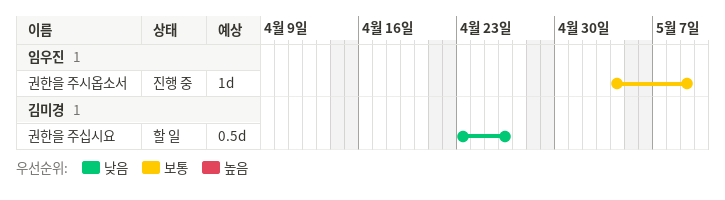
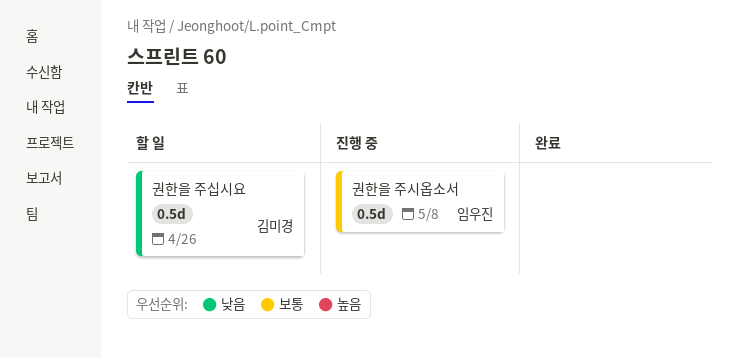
권한을 주시옵소서, estimate: 1d -> 0.5d
권한을 주시옵소서, due: May 9 -> May 8

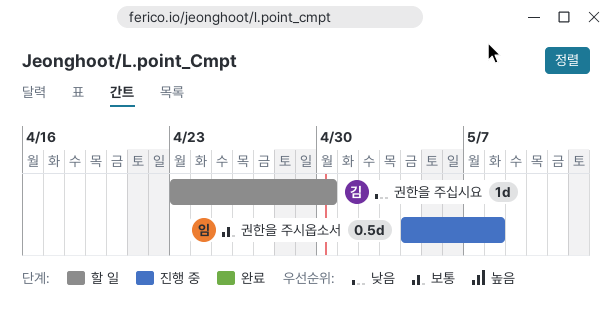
권한을 주십시요, estimate: 0.5d -> 1d
권한을 주십시요, due: Apr 26 -> Apr 30

